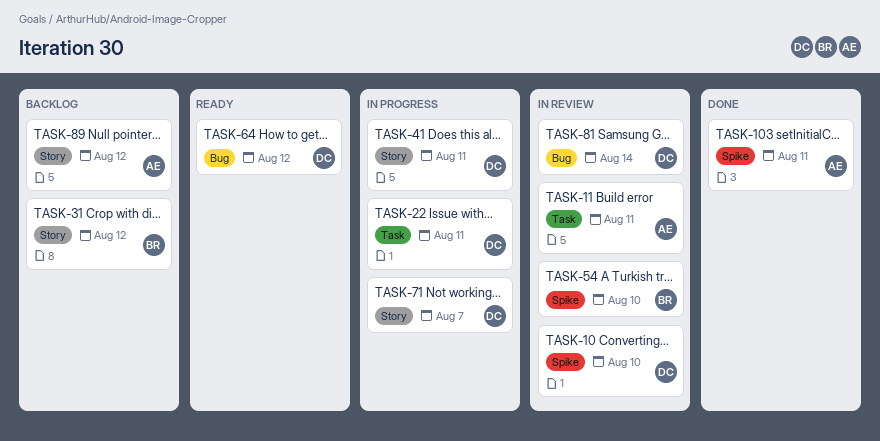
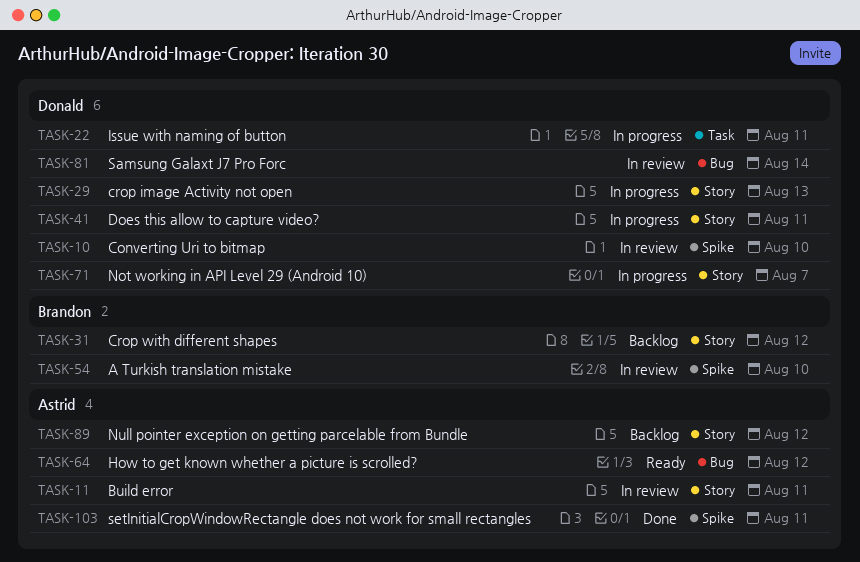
TASK-11, label: Task -> Story
TASK-29: none -> present
TASK-64, owner: Donald -> Astrid

